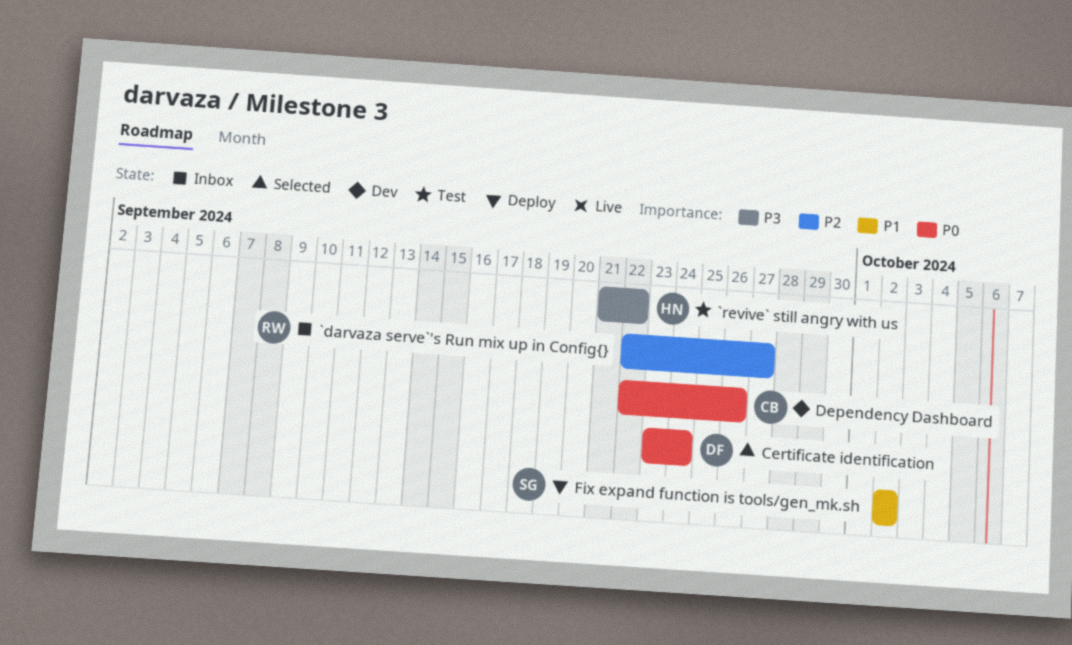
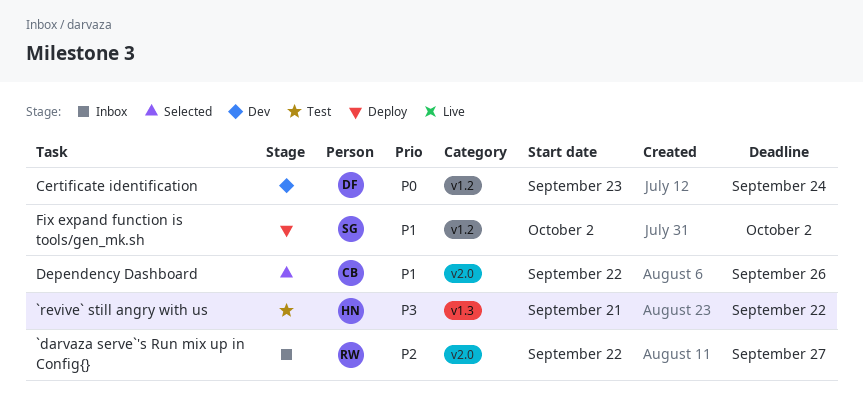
Certificate identification, status: Selected -> Dev
Dependency Dashboard, status: Dev -> Selected
Dependency Dashboard, priority: P0 -> P1

